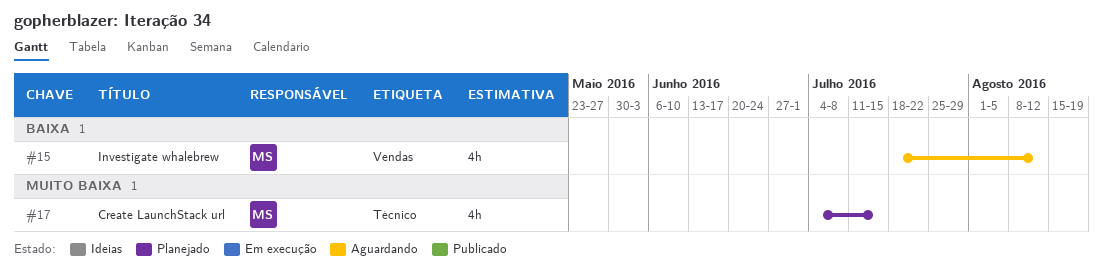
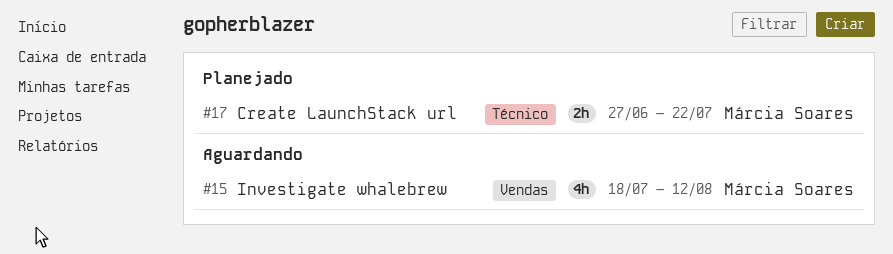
#17, estimate: 4h -> 2h
#17, start: Jul 4 -> Jun 27
#17, due: Jul 15 -> Jul 22

